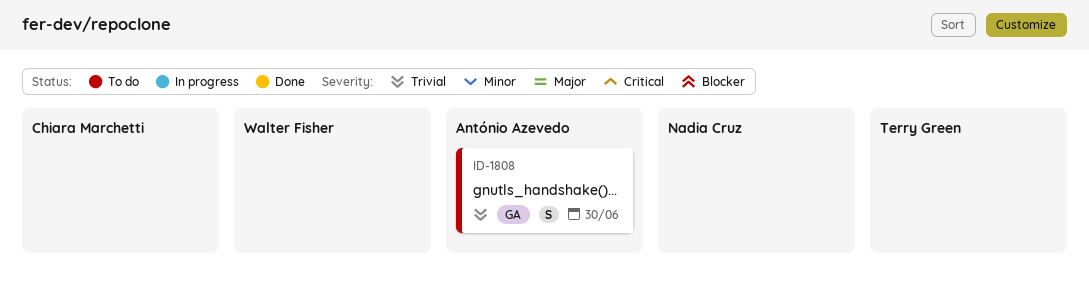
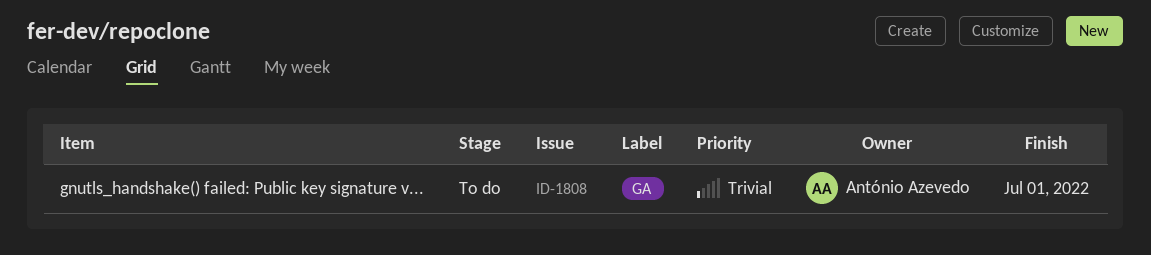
ID-1808, due: Jun 30 -> Jul 1

